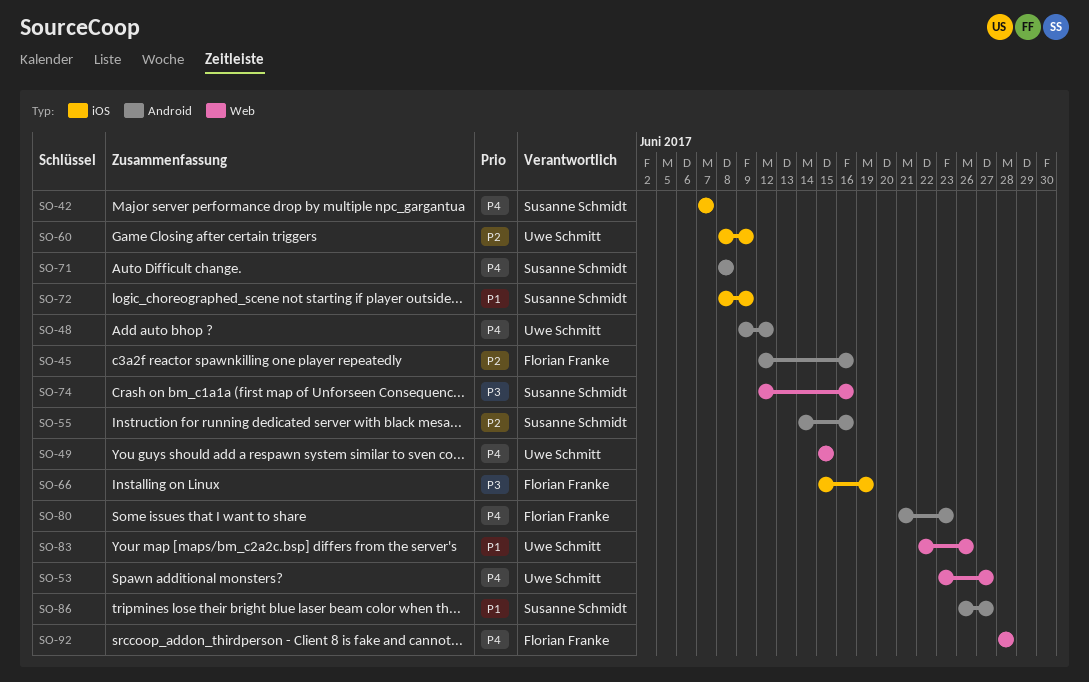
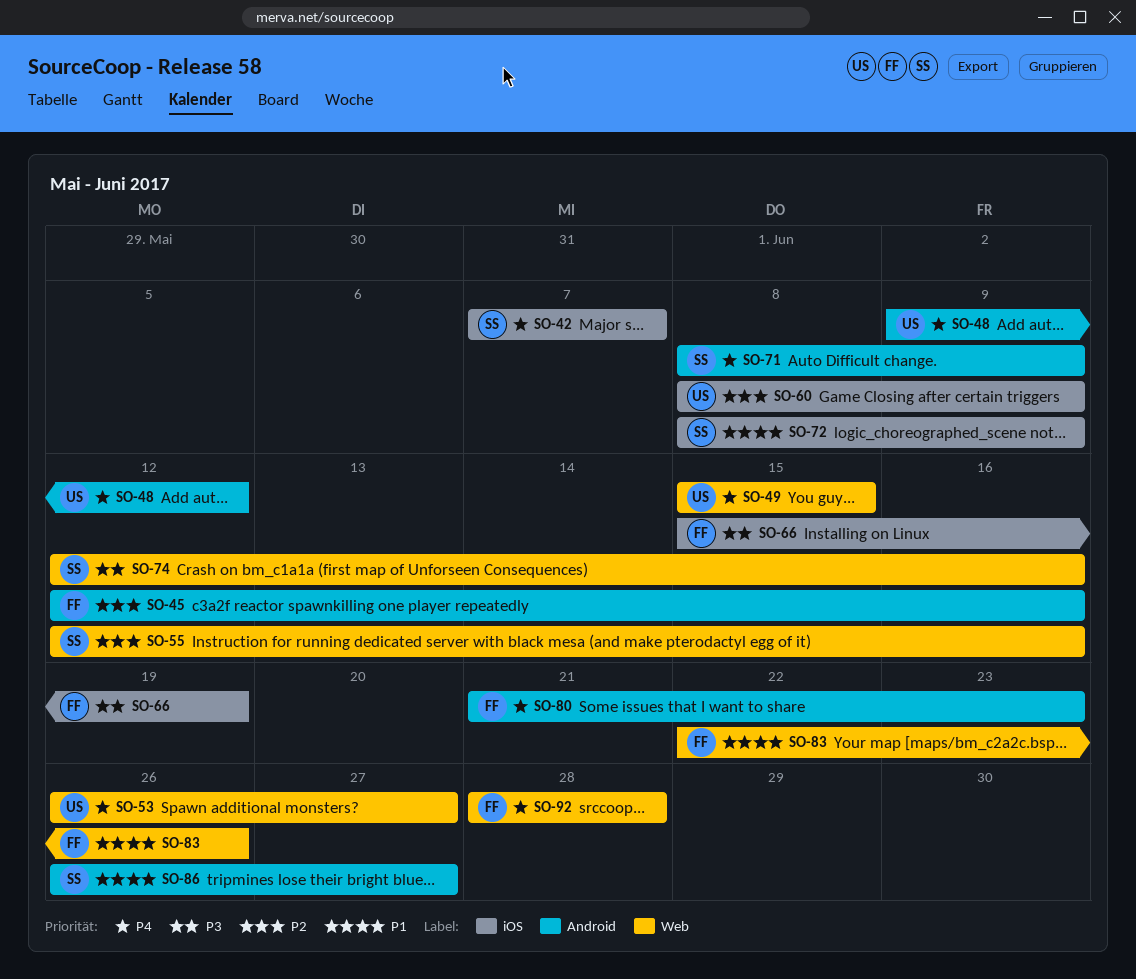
SO-53, start: Jun 23 -> Jun 26
SO-55, label: Android -> Web
SO-55, start: Jun 14 -> Jun 12
SO-71, due: Jun 8 -> Jun 9
SO-83, owner: Uwe Schmitt -> Florian Franke

